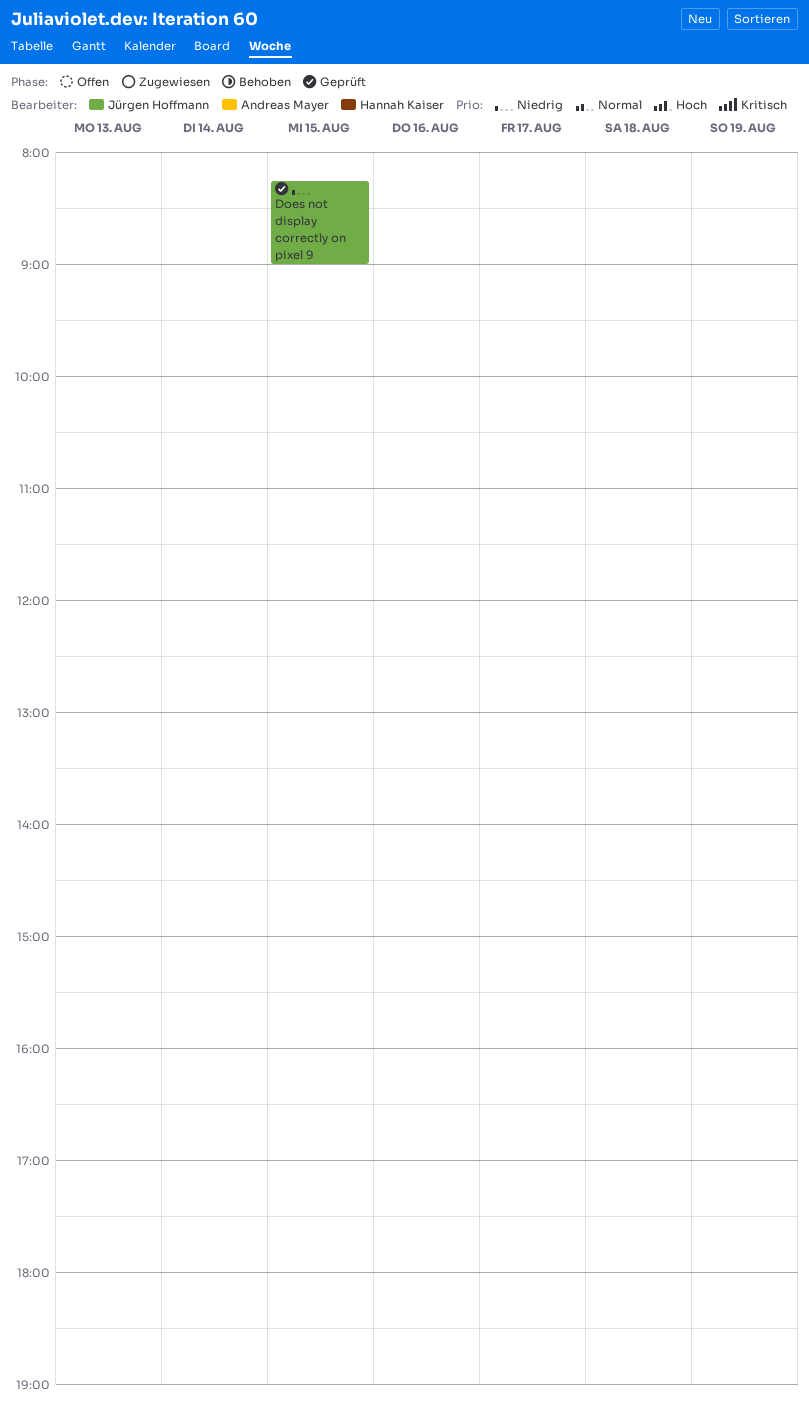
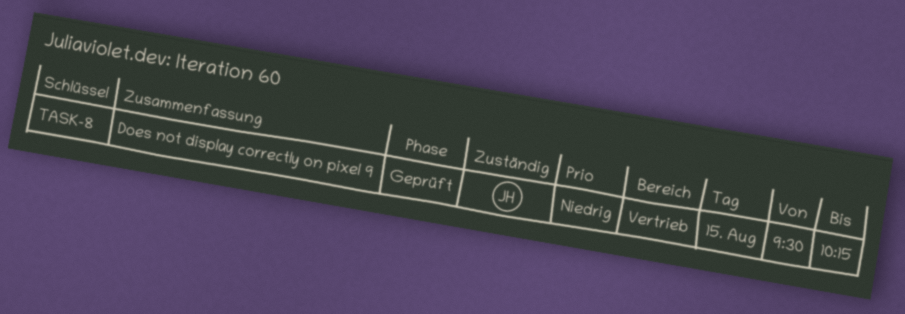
Does not display correctly on pixel 9, begins: 08:15 -> 09:30
Does not display correctly on pixel 9, ends: 09:00 -> 10:15

